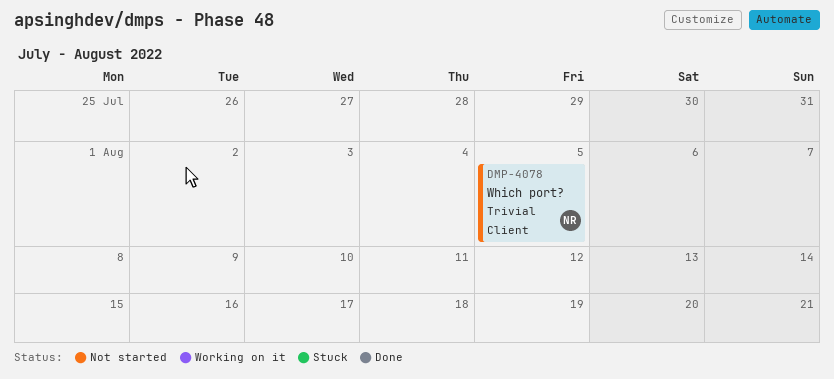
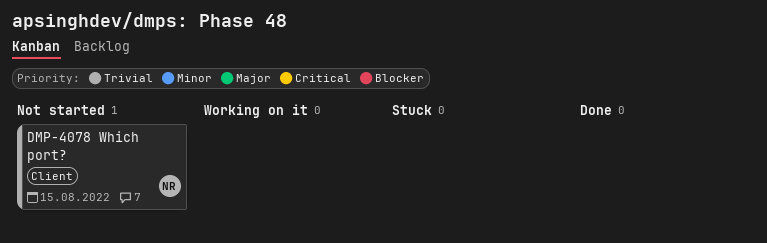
DMP-4078, due: Aug 5 -> Aug 15

